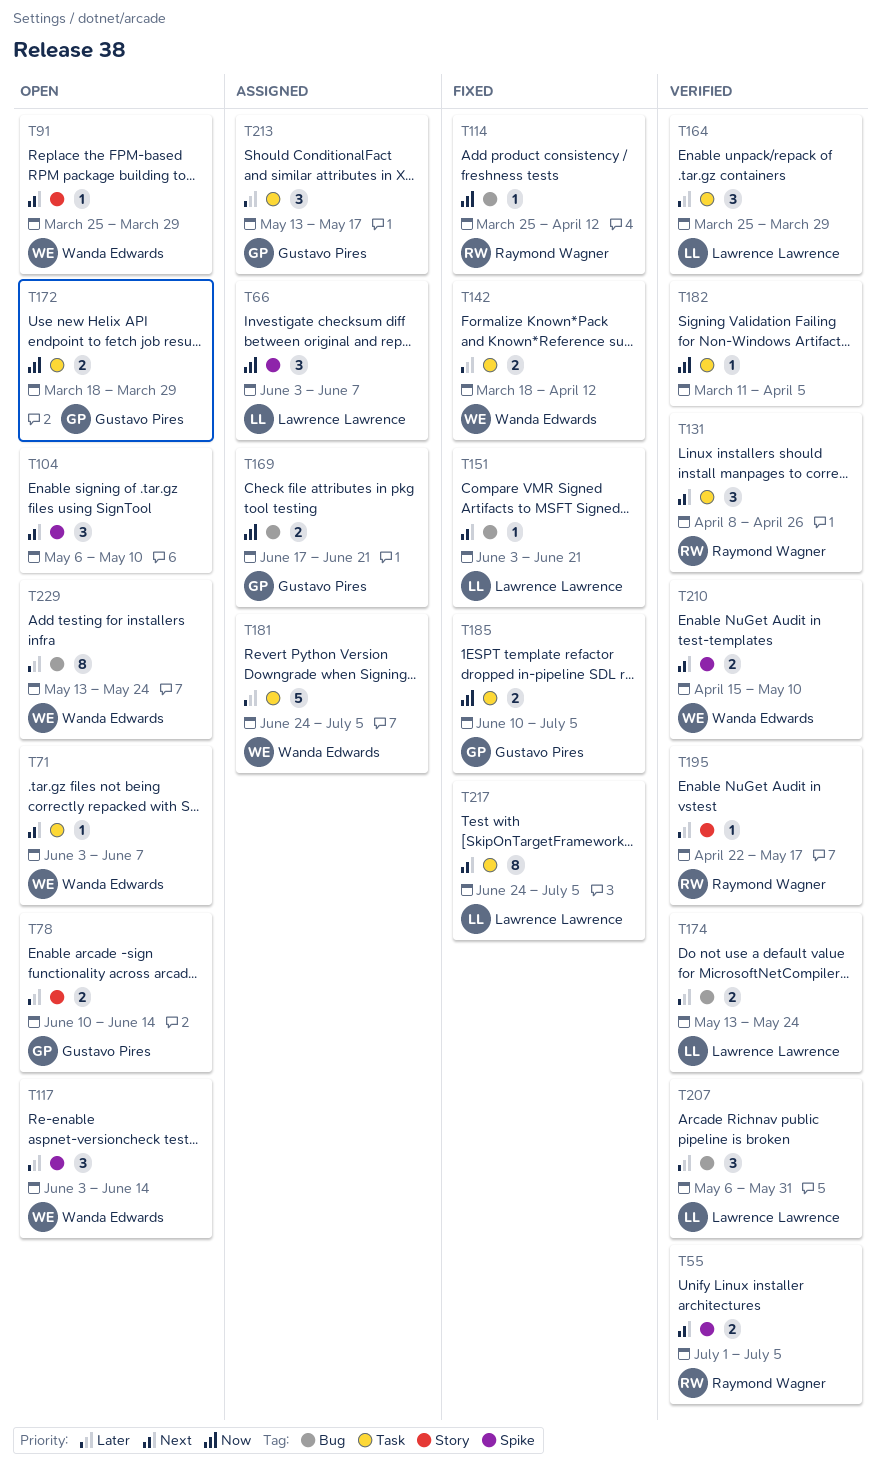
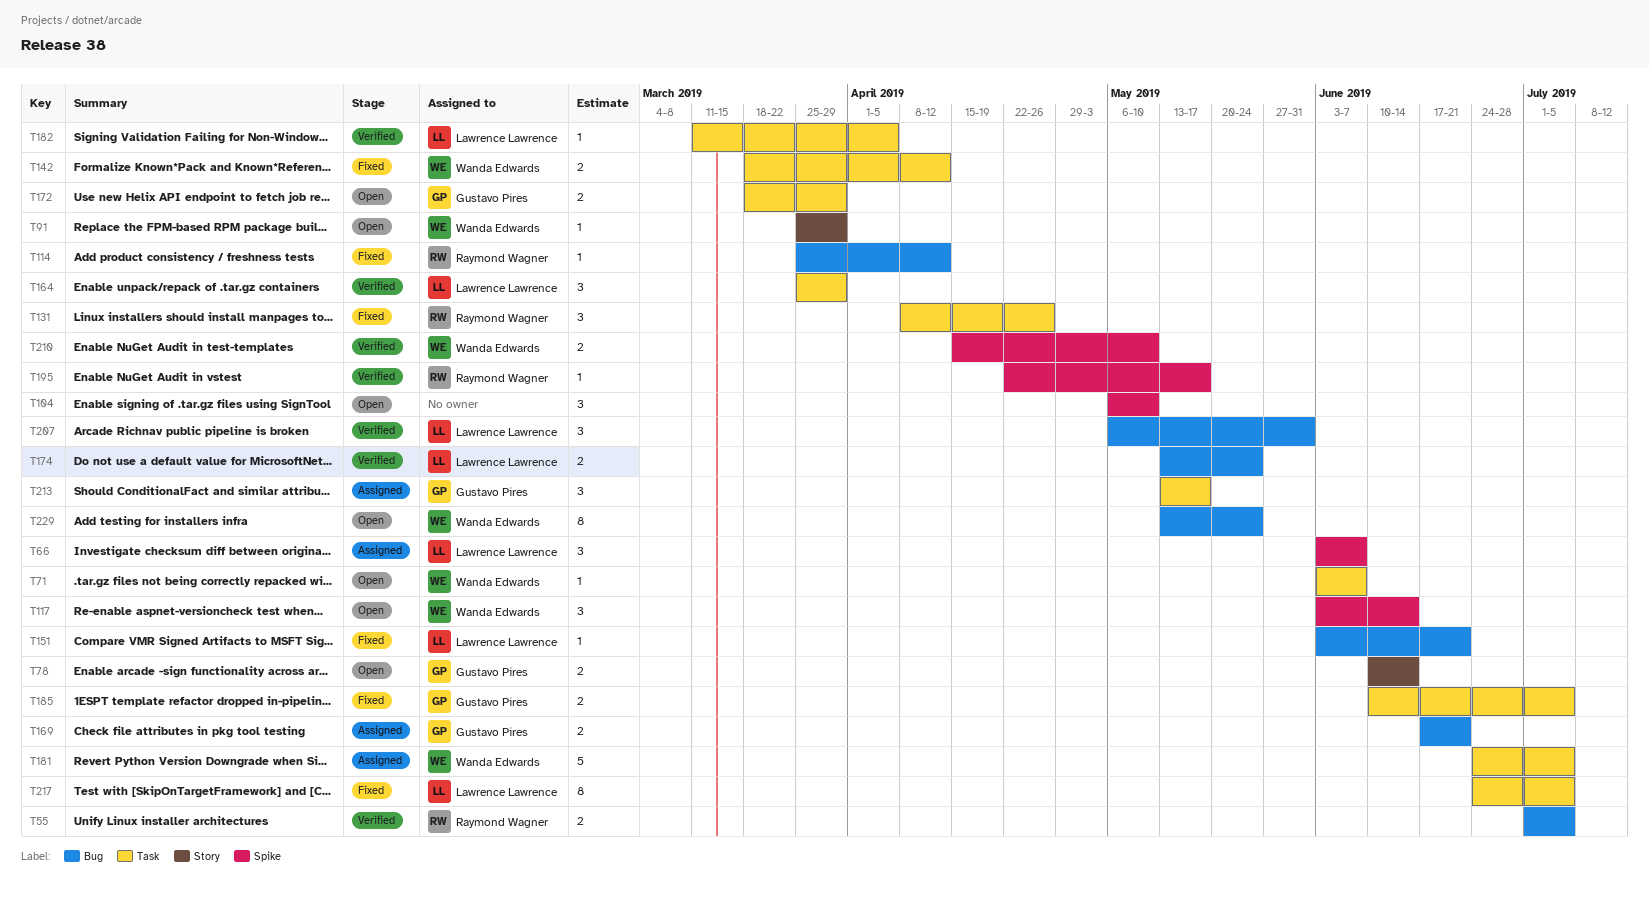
T55, label: Spike -> Bug
T131, status: Verified -> Fixed
T182, owner: none -> Lawrence Lawrence
T195, label: Story -> Spike

